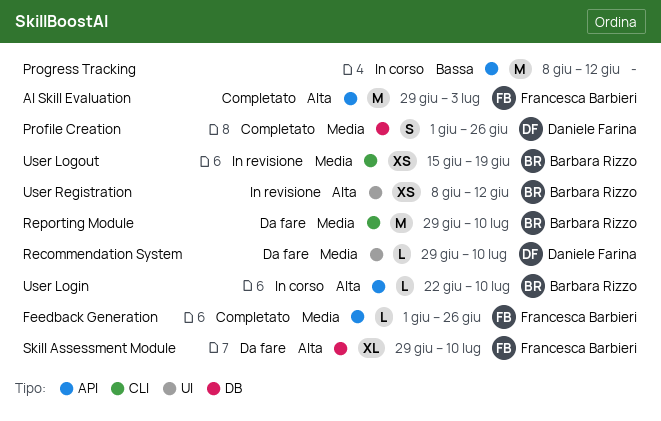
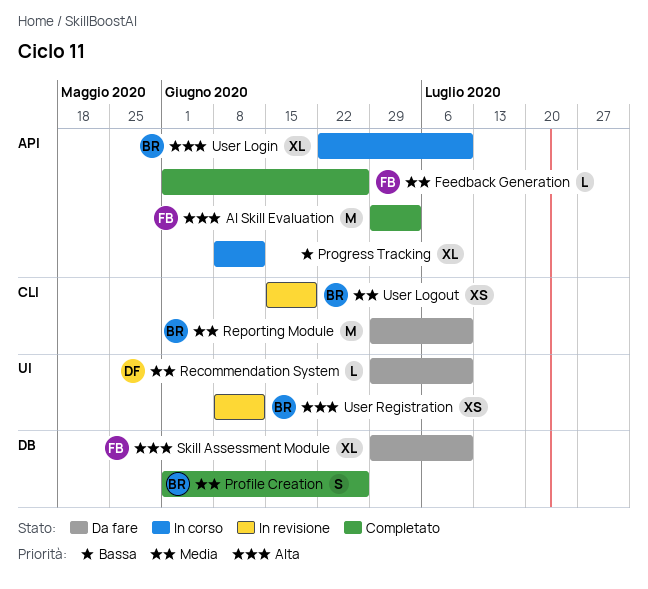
Profile Creation, owner: Daniele Farina -> Barbara Rizzo
Progress Tracking, estimate: M -> XL
User Login, estimate: L -> XL

